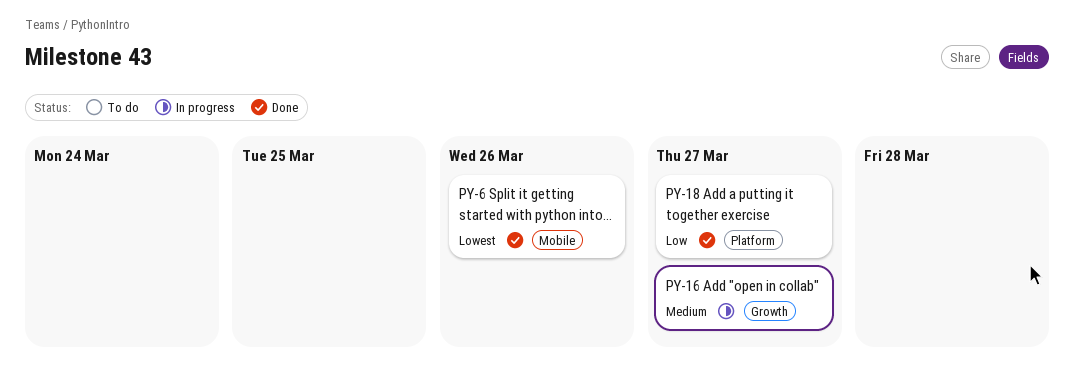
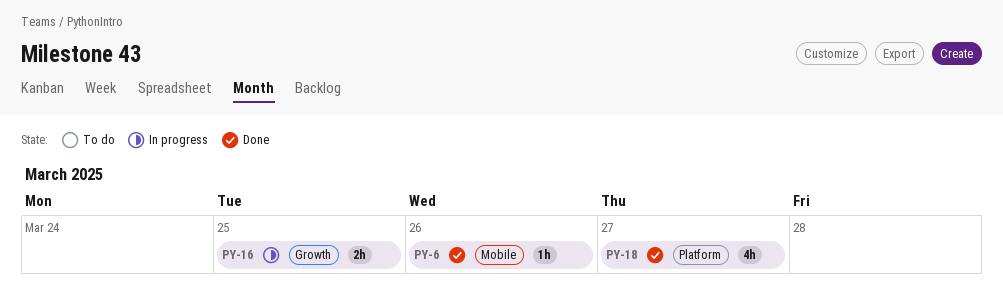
PY-16, due: Mar 27 -> Mar 25

